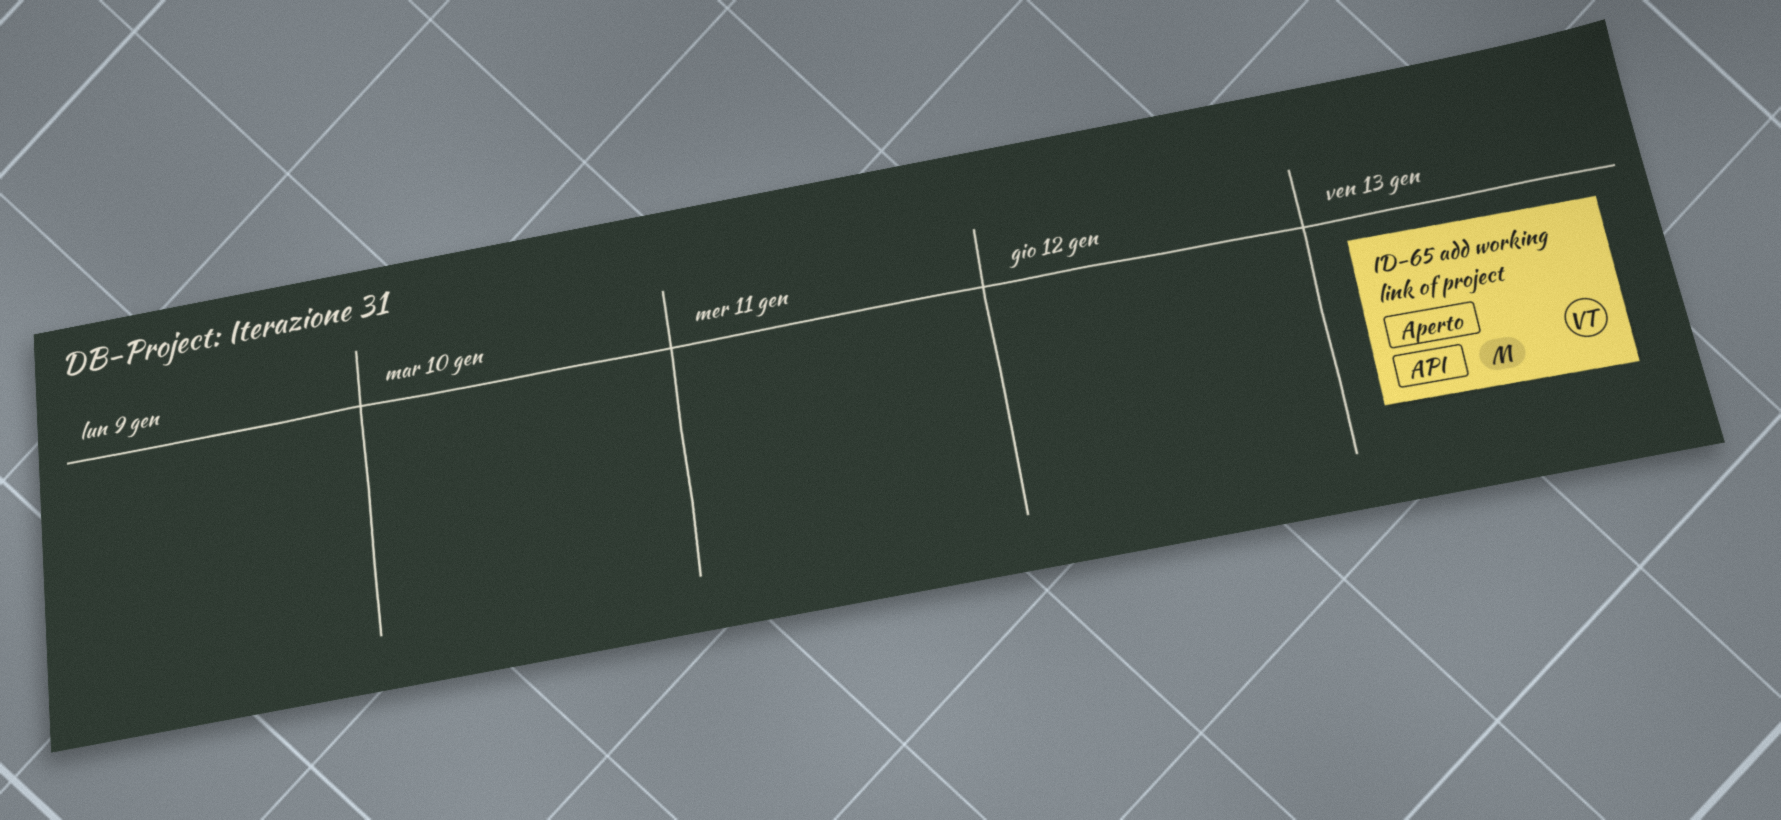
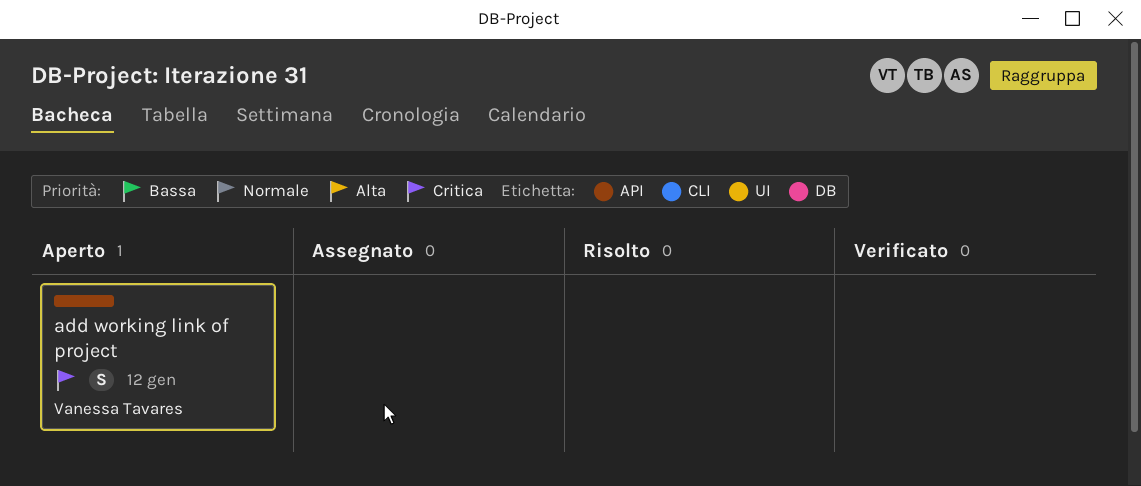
add working link of project, estimate: M -> S
add working link of project, due: Jan 13 -> Jan 12

